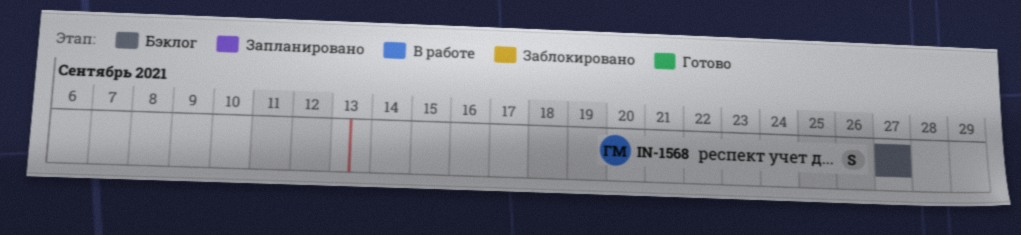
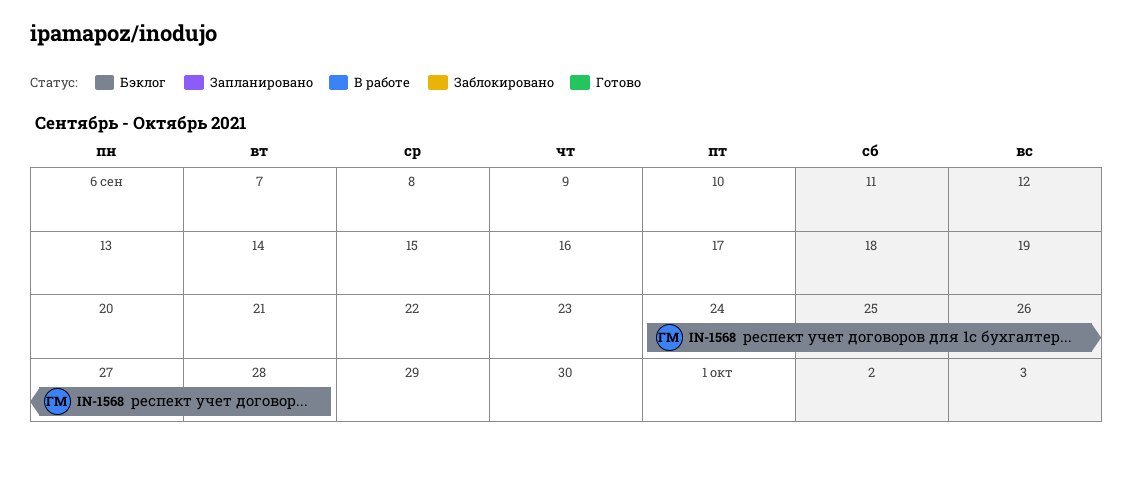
IN-1568, start: Sep 27 -> Sep 24
IN-1568, due: Sep 27 -> Sep 28

